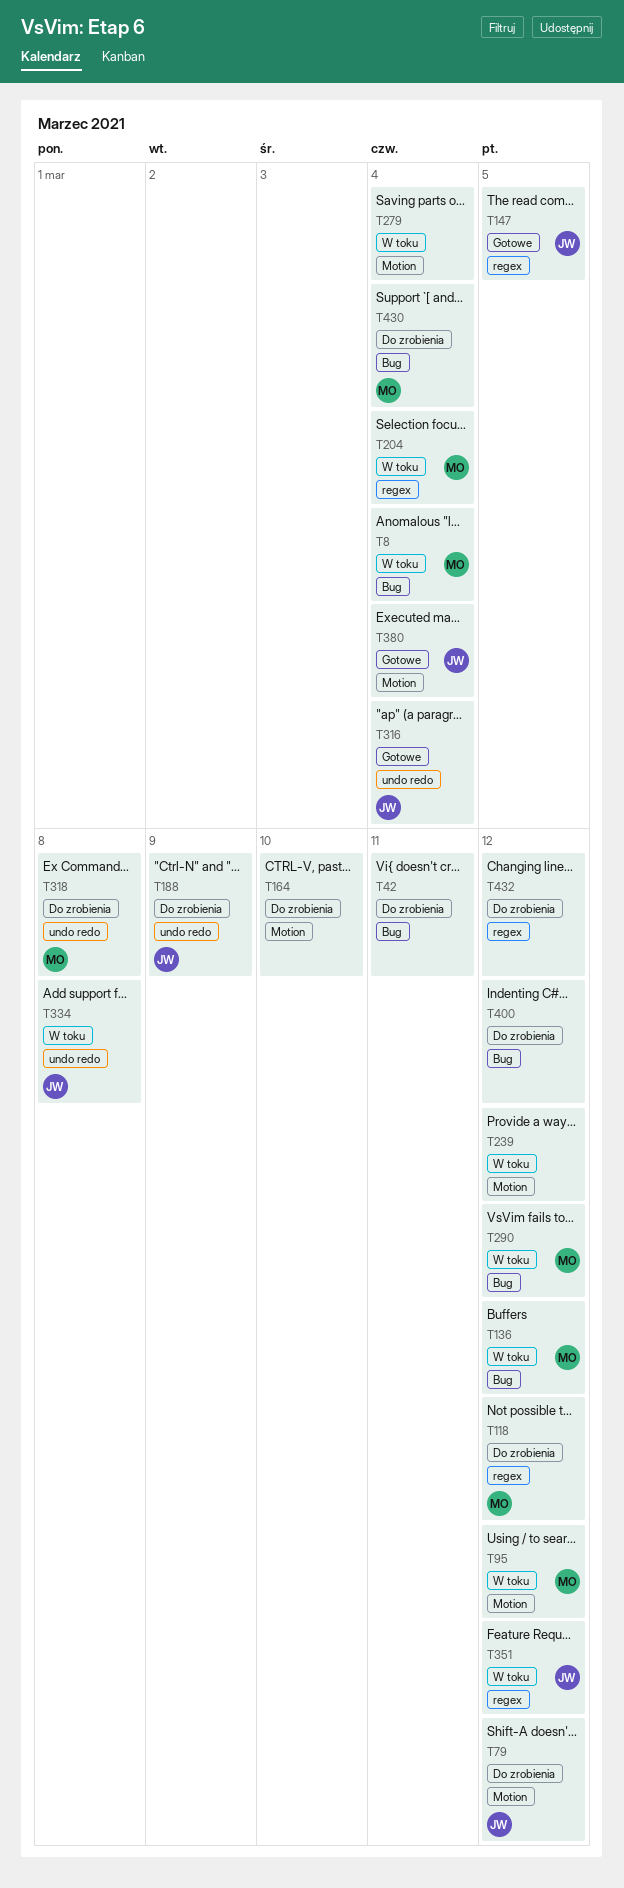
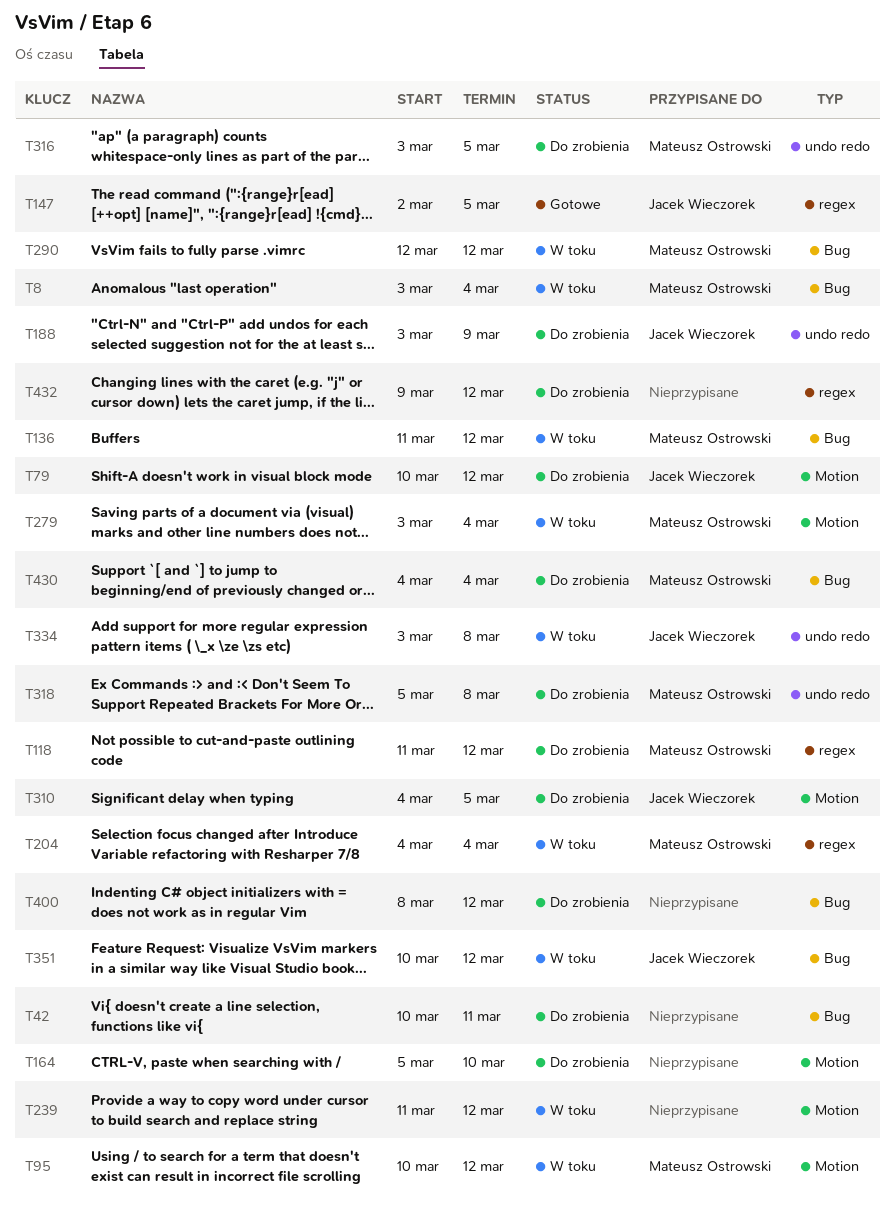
T279, owner: none -> Mateusz Ostrowski
T310: none -> present
T316, status: Gotowe -> Do zrobienia
T316, owner: Jacek Wieczorek -> Mateusz Ostrowski
T316, due: Mar 4 -> Mar 5
T351, label: regex -> Bug
T380: present -> none

